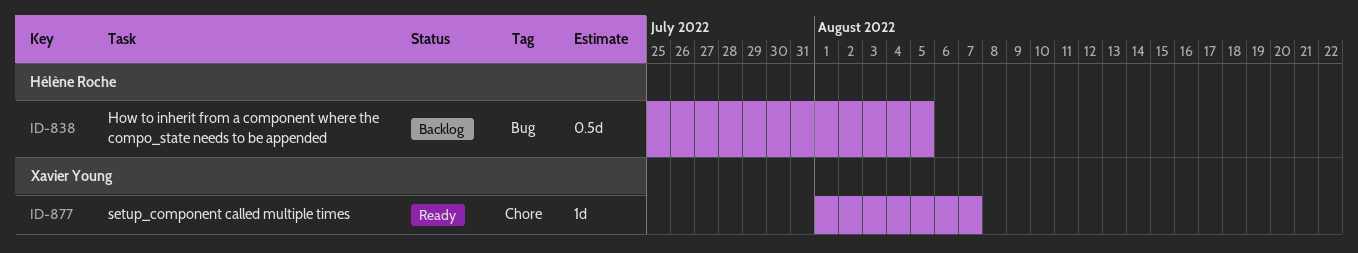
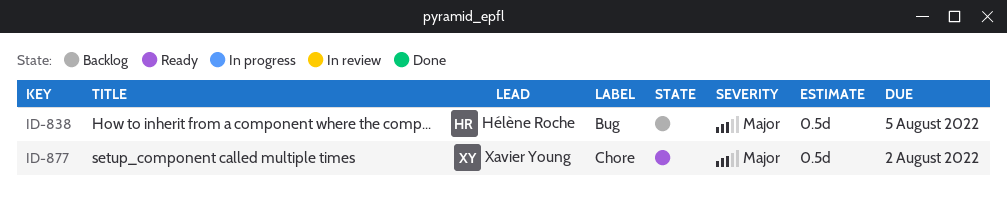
ID-877, estimate: 1d -> 0.5d
ID-877, due: Aug 7 -> Aug 2

